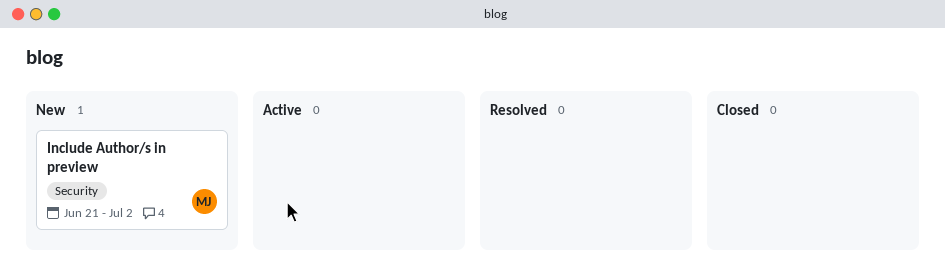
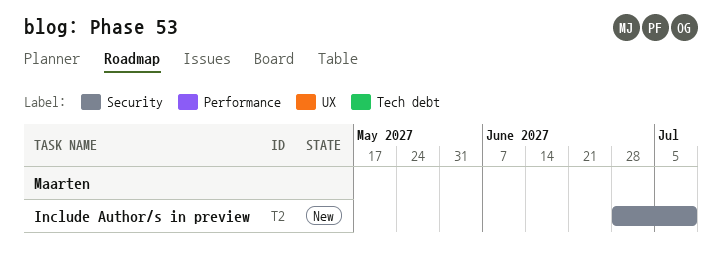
Include Author/s in preview, start: Jun 21 -> Jun 28
Include Author/s in preview, due: Jul 2 -> Jul 9

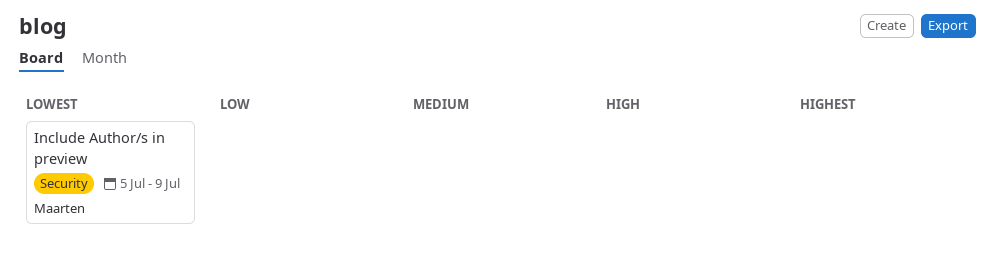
Include Author/s in preview, start: Jun 28 -> Jul 5

